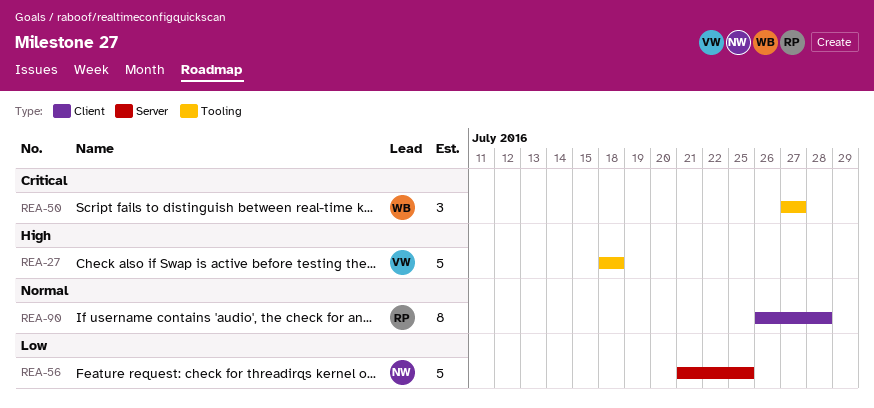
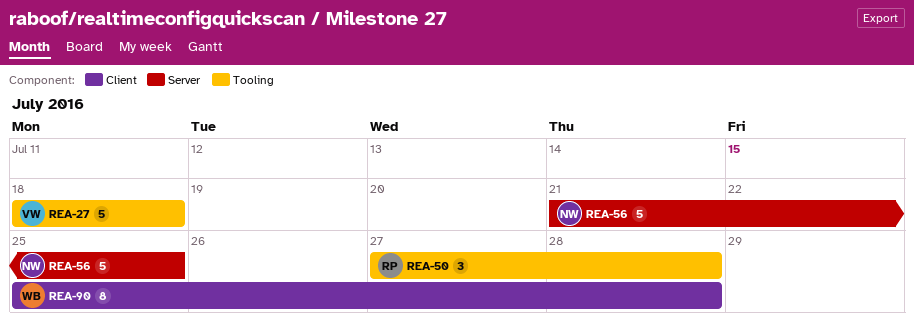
REA-50, owner: WB -> RP
REA-50, due: Jul 27 -> Jul 28
REA-90, owner: RP -> WB
REA-90, start: Jul 26 -> Jul 25

